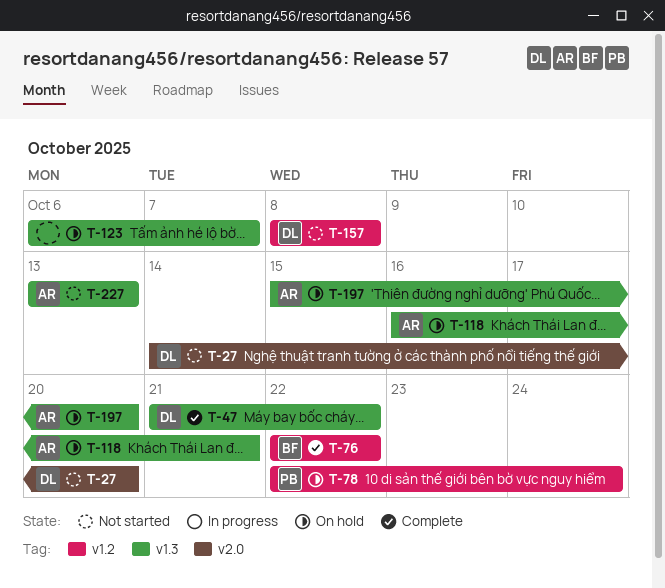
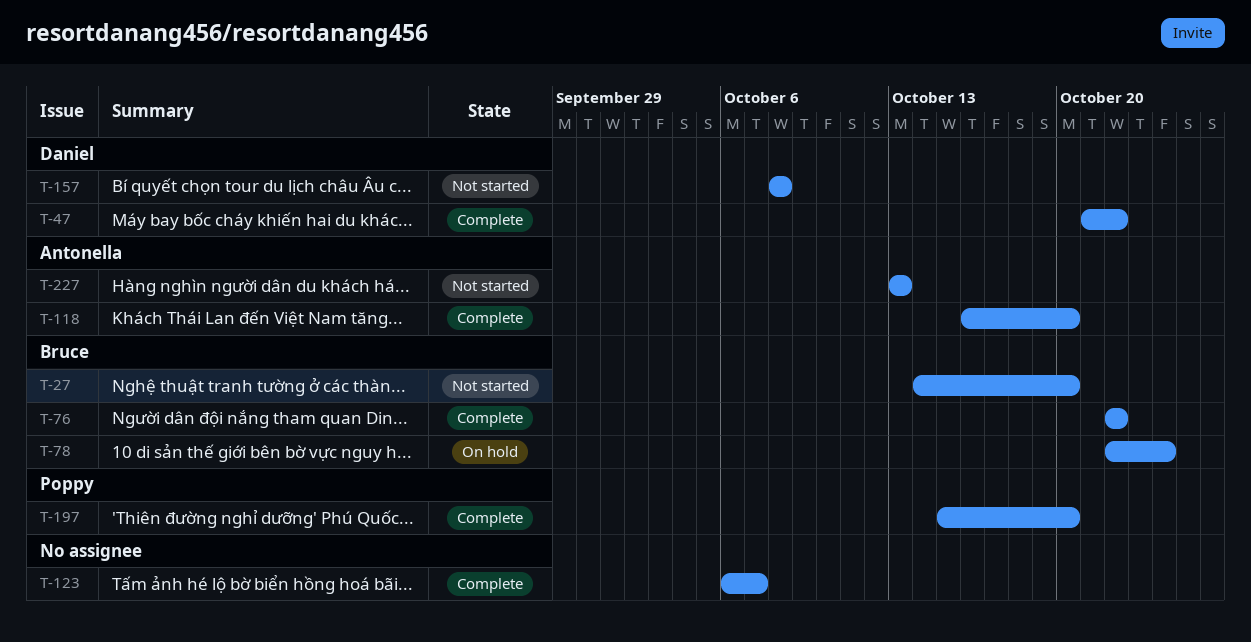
T-27, owner: Daniel -> Bruce
T-78, owner: Poppy -> Bruce
T-118, status: On hold -> Complete
T-118, due: Oct 21 -> Oct 20
T-123, status: On hold -> Complete
T-197, status: On hold -> Complete
T-197, owner: Antonella -> Poppy

